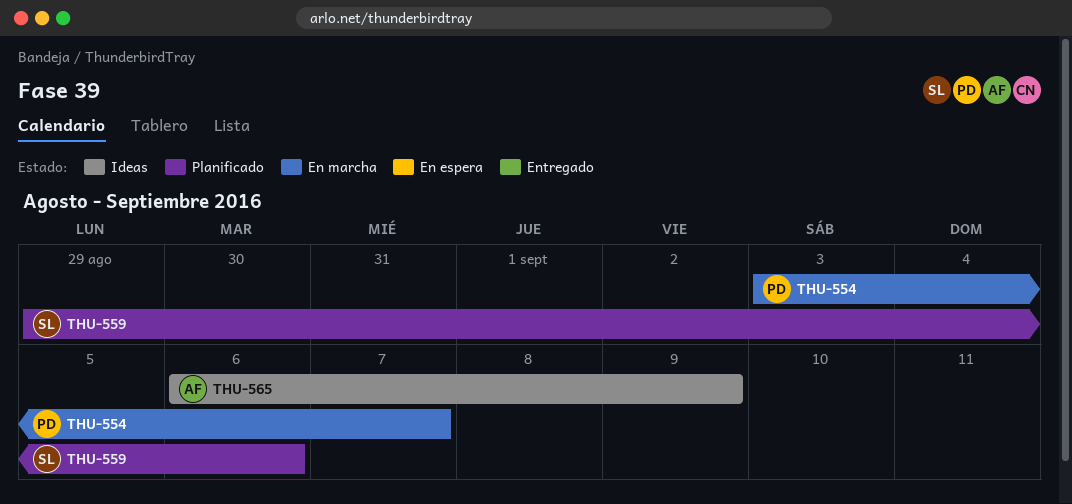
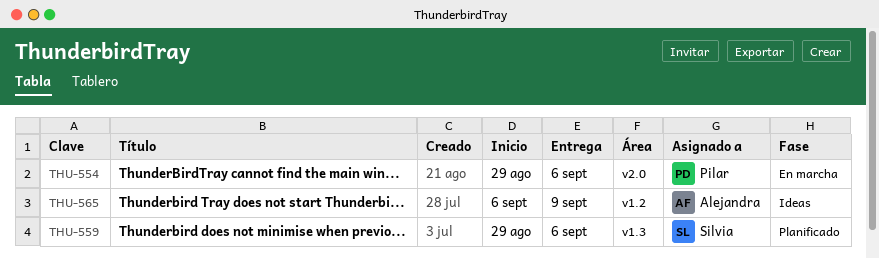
THU-554, start: Sep 3 -> Aug 29
THU-554, due: Sep 7 -> Sep 6

